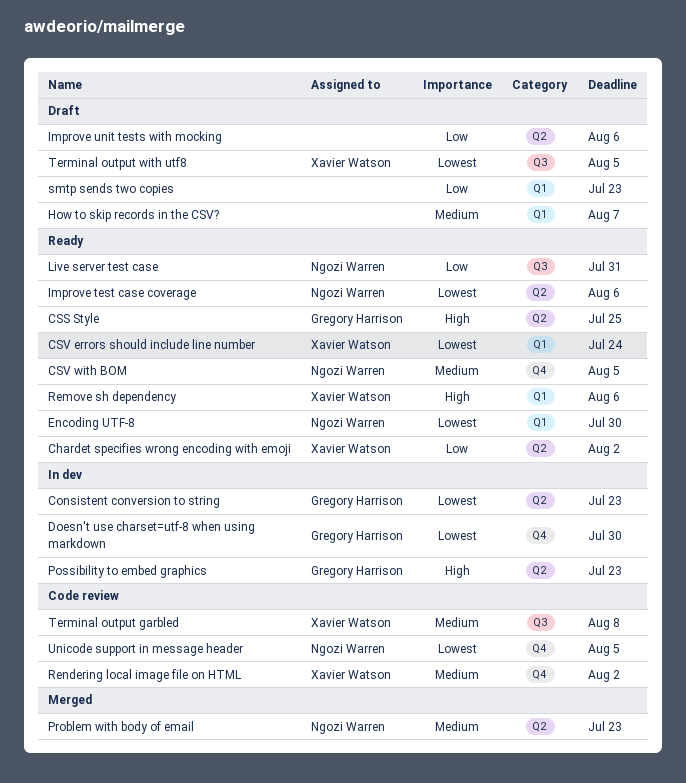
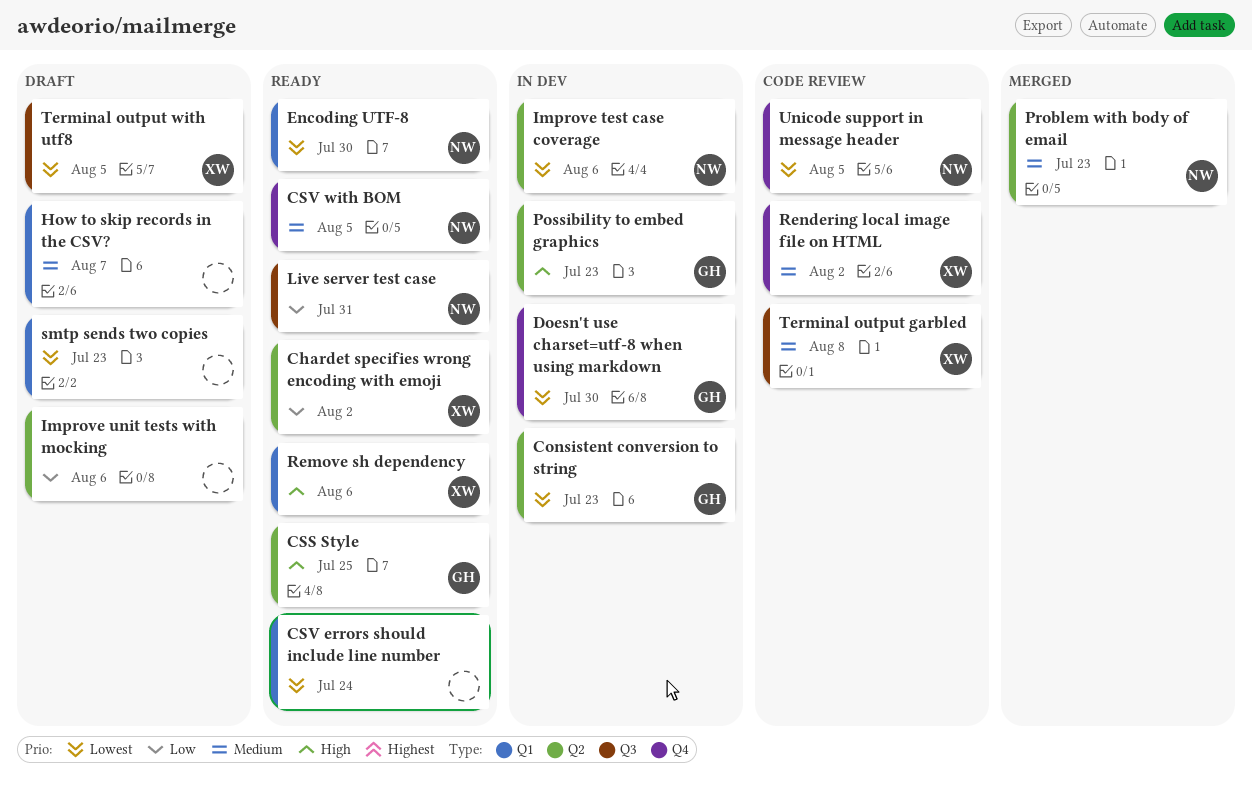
CSV errors should include line number, owner: Xavier Watson -> none
Improve test case coverage, status: Ready -> In dev
smtp sends two copies, priority: Low -> Lowest

